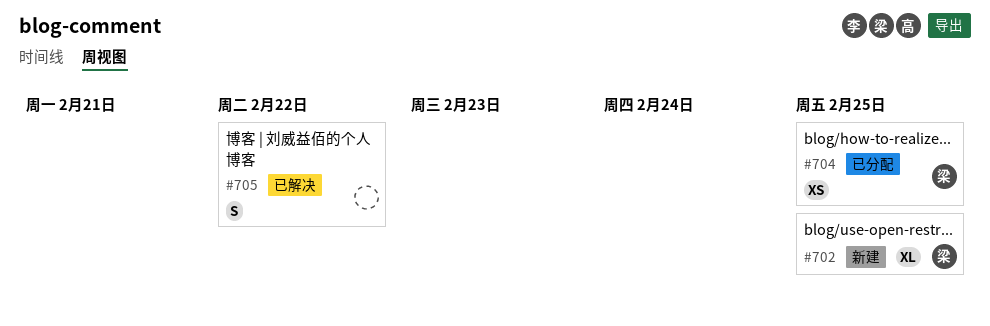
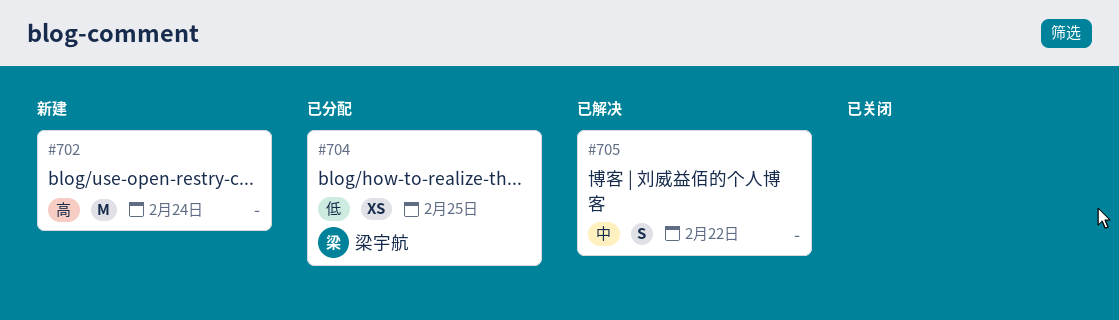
#702, owner: 梁宇航 -> none
#702, estimate: XL -> M
#702, due: Feb 25 -> Feb 24

